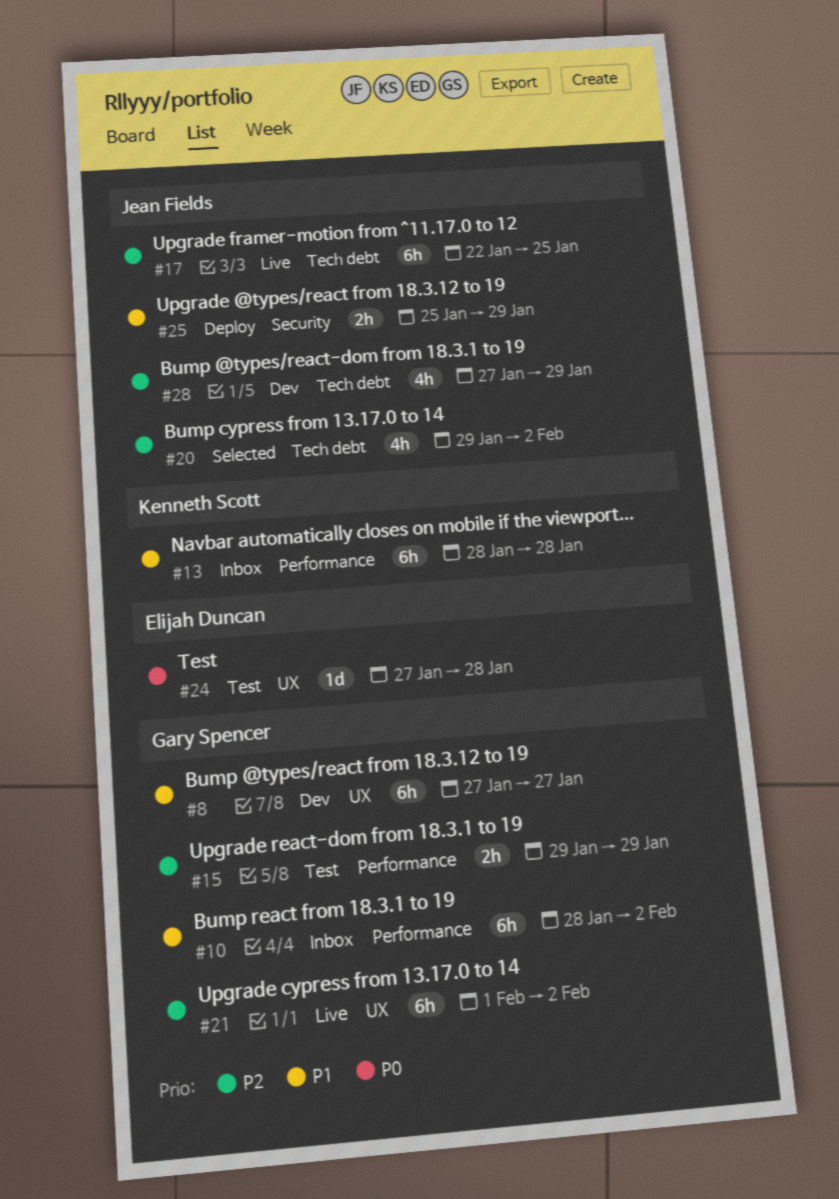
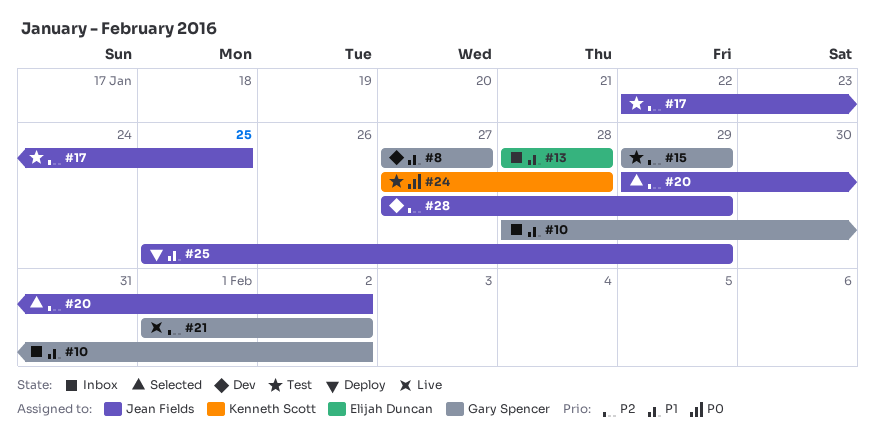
#13, owner: Kenneth Scott -> Elijah Duncan
#17, status: Live -> Test
#24, owner: Elijah Duncan -> Kenneth Scott

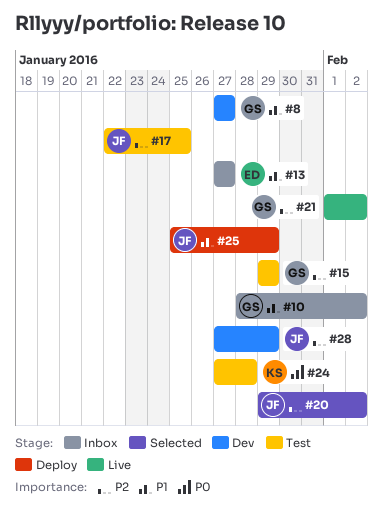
#13, start: Jan 28 -> Jan 27
#13, due: Jan 28 -> Jan 27

